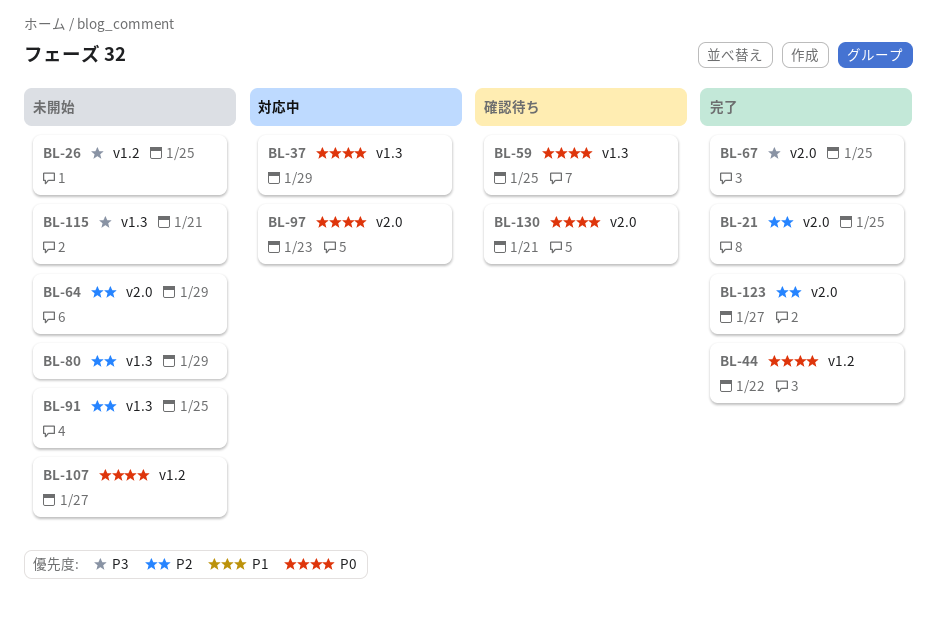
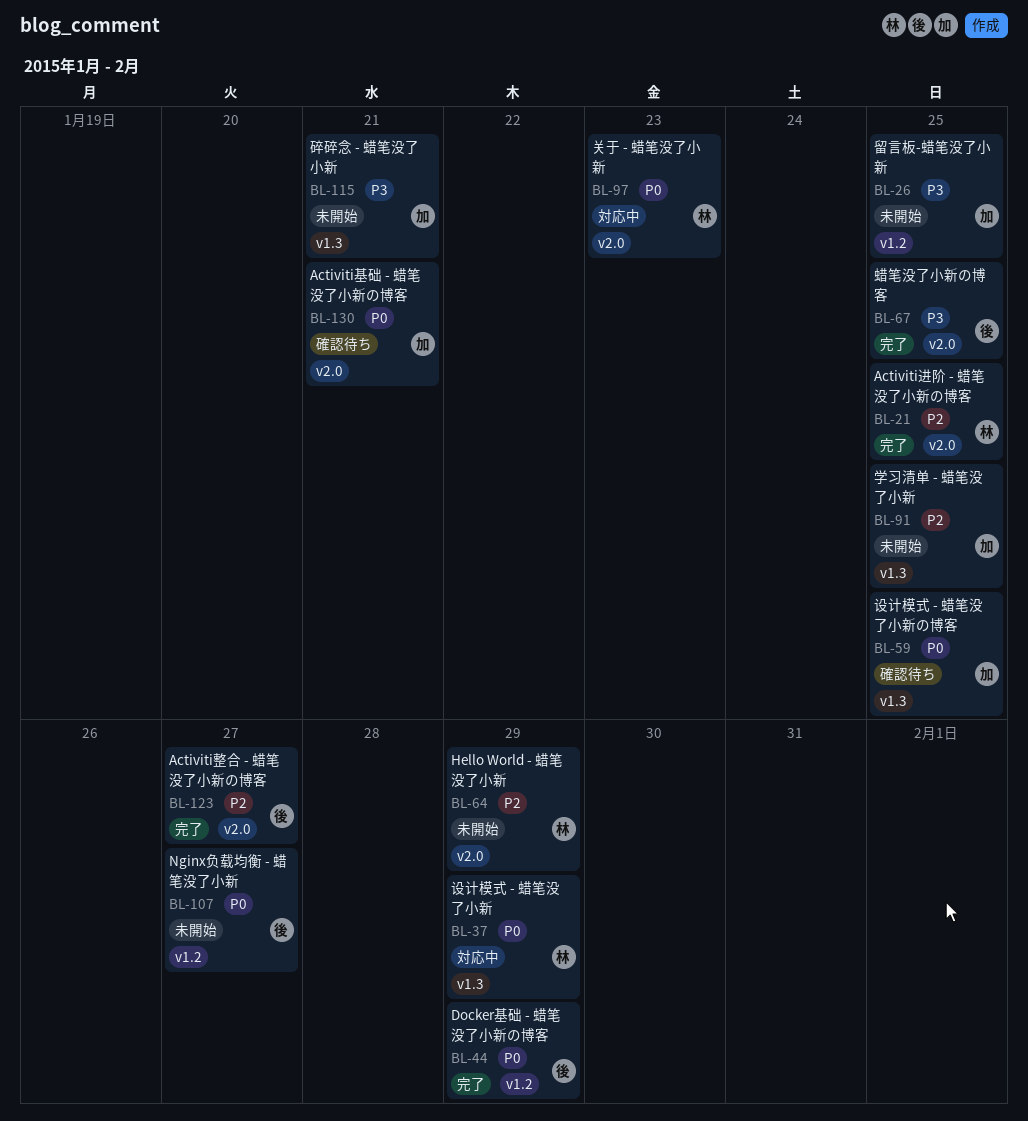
BL-44, due: Jan 22 -> Jan 29
BL-80: present -> none

